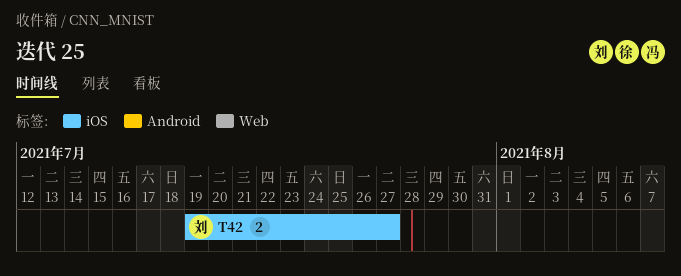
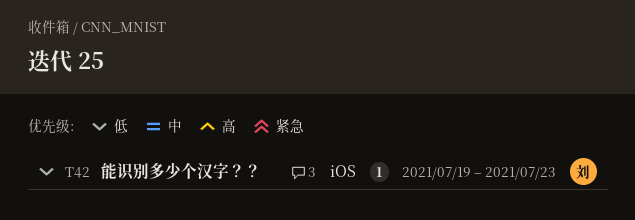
T42, estimate: 2 -> 1
T42, due: Jul 27 -> Jul 23

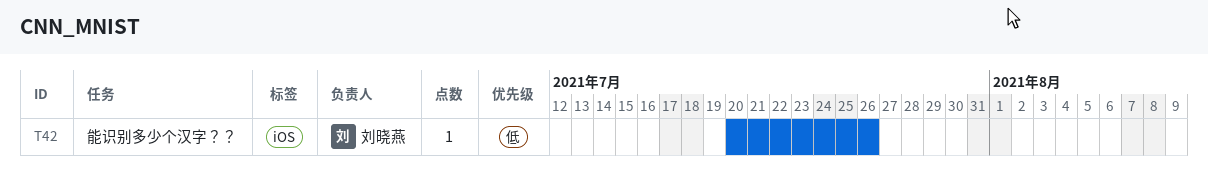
T42, start: Jul 19 -> Jul 20
T42, due: Jul 23 -> Jul 26

